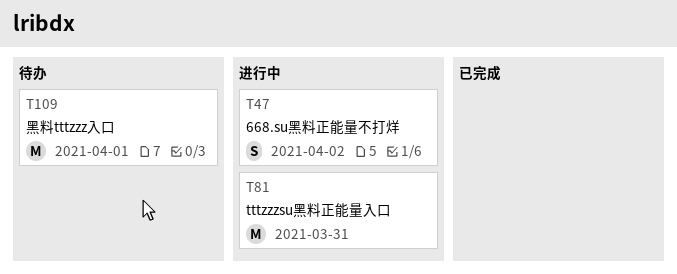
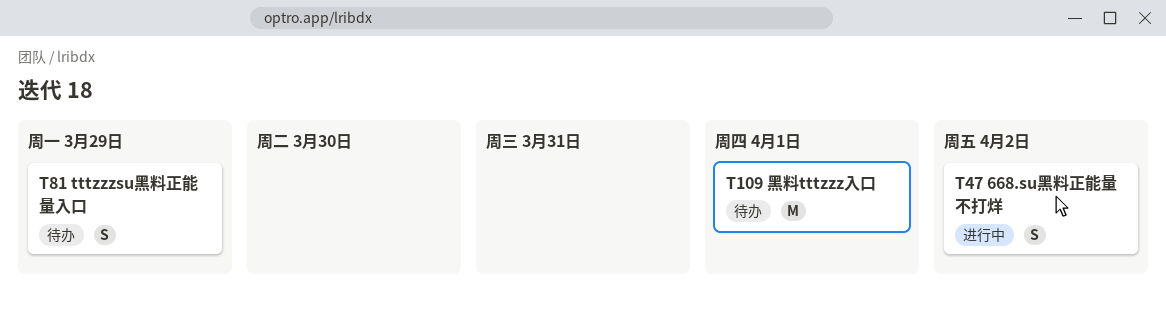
T81, status: 进行中 -> 待办
T81, estimate: M -> S
T81, due: Mar 31 -> Mar 29

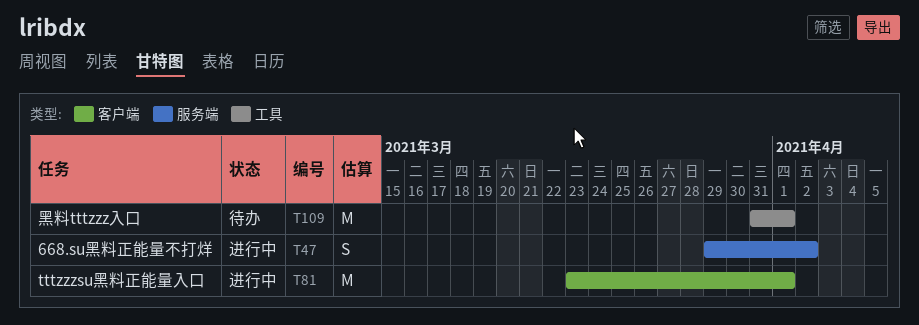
T81, status: 待办 -> 进行中
T81, estimate: S -> M
T81, due: Mar 29 -> Apr 1

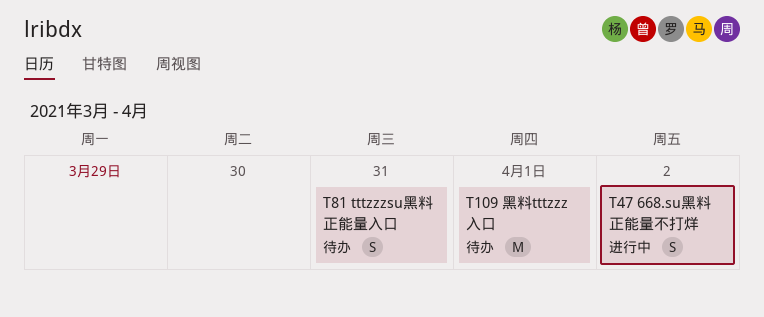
T81, status: 进行中 -> 待办
T81, estimate: M -> S
T81, due: Apr 1 -> Mar 31

